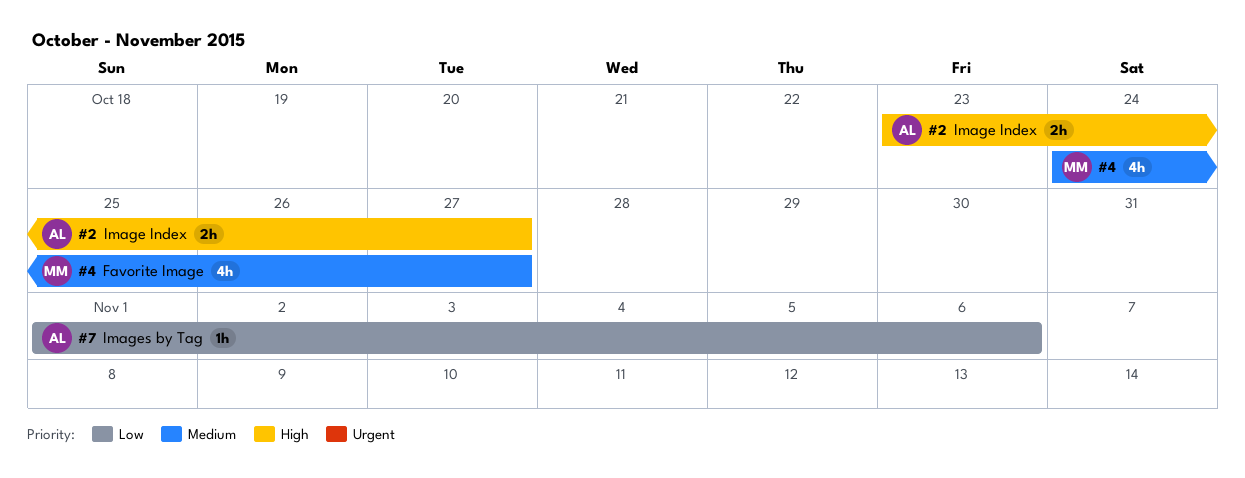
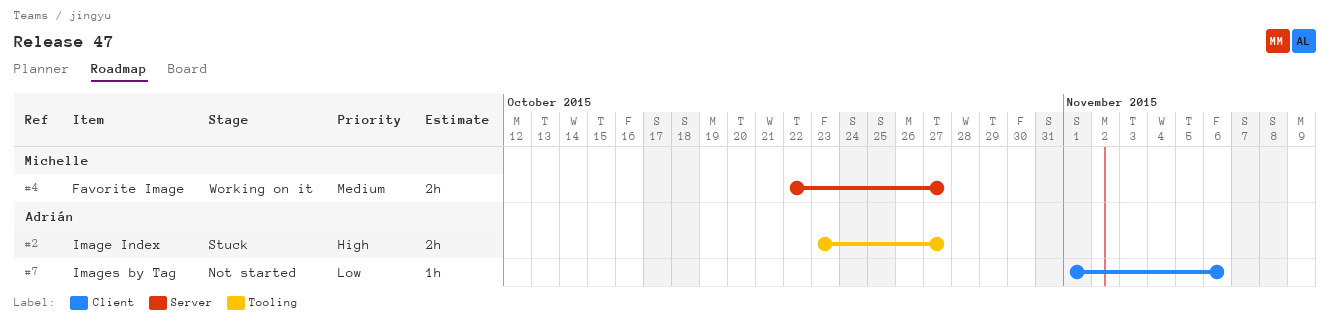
#4, estimate: 4h -> 2h
#4, start: Oct 24 -> Oct 22

